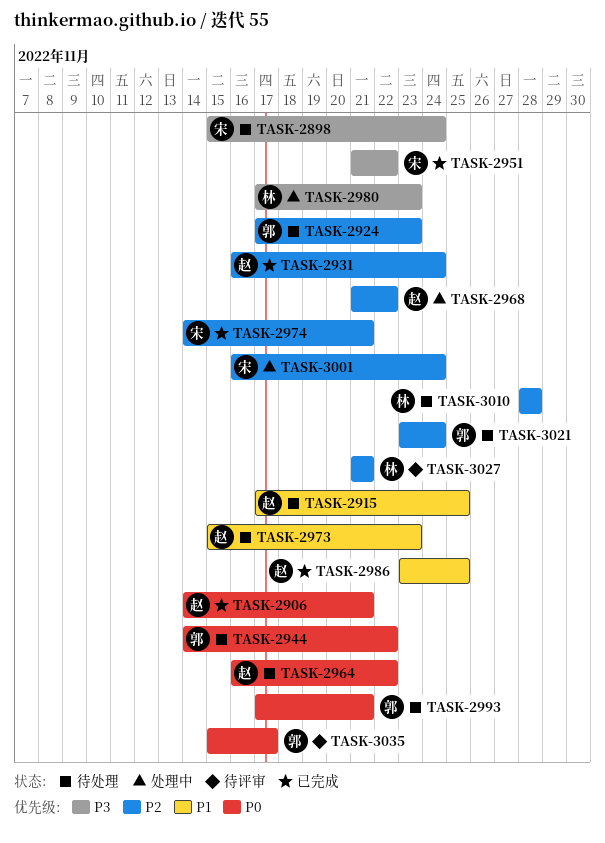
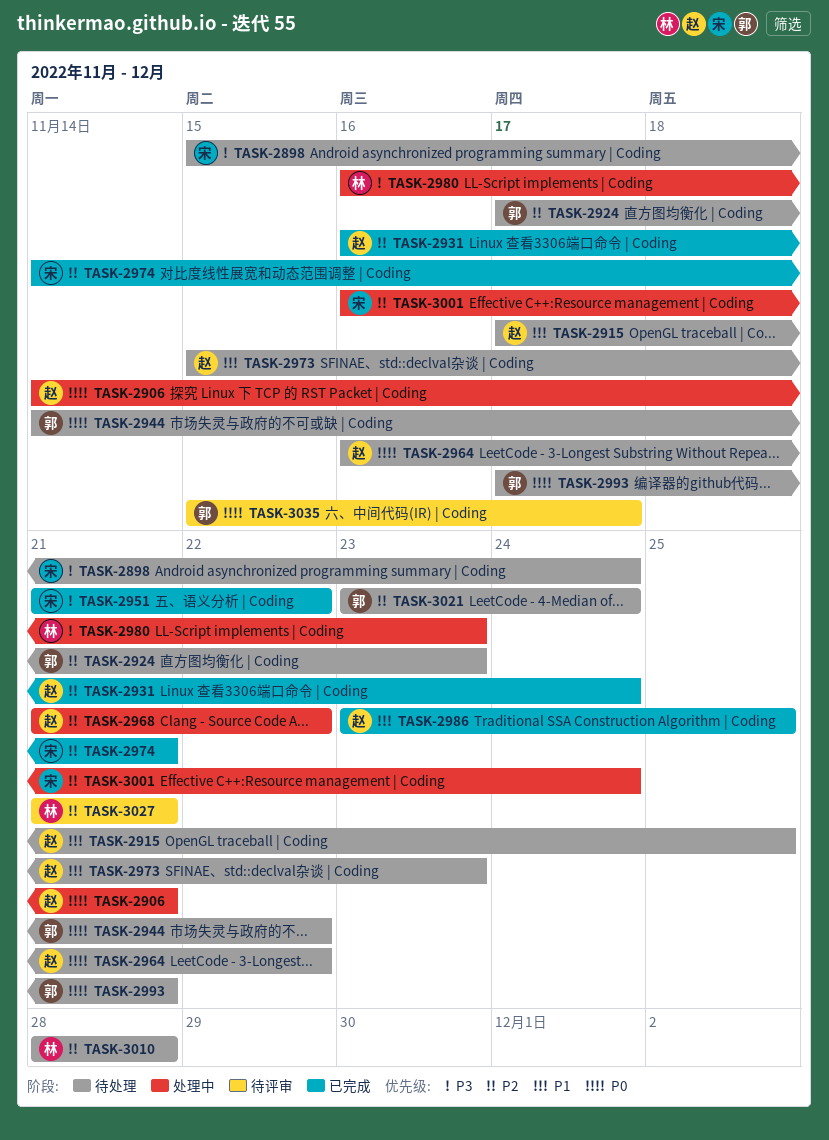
TASK-2906, status: 已完成 -> 处理中
TASK-2980, start: Nov 17 -> Nov 16

